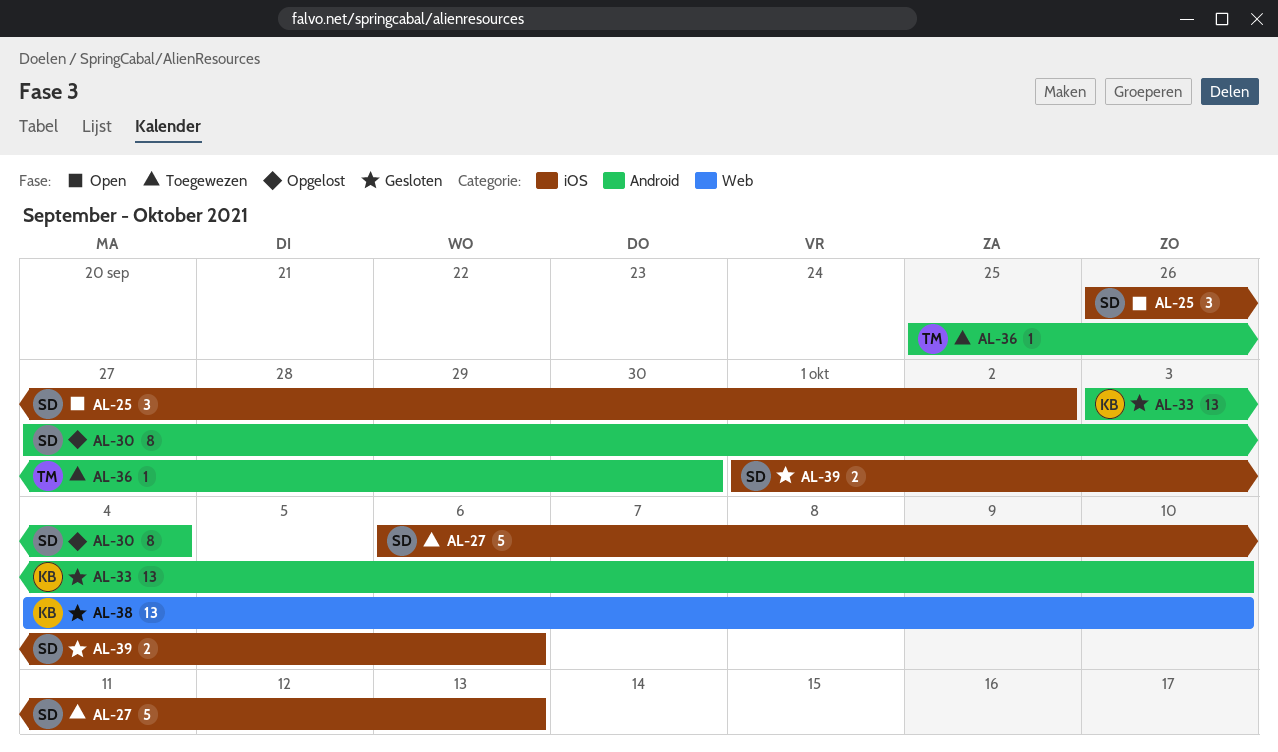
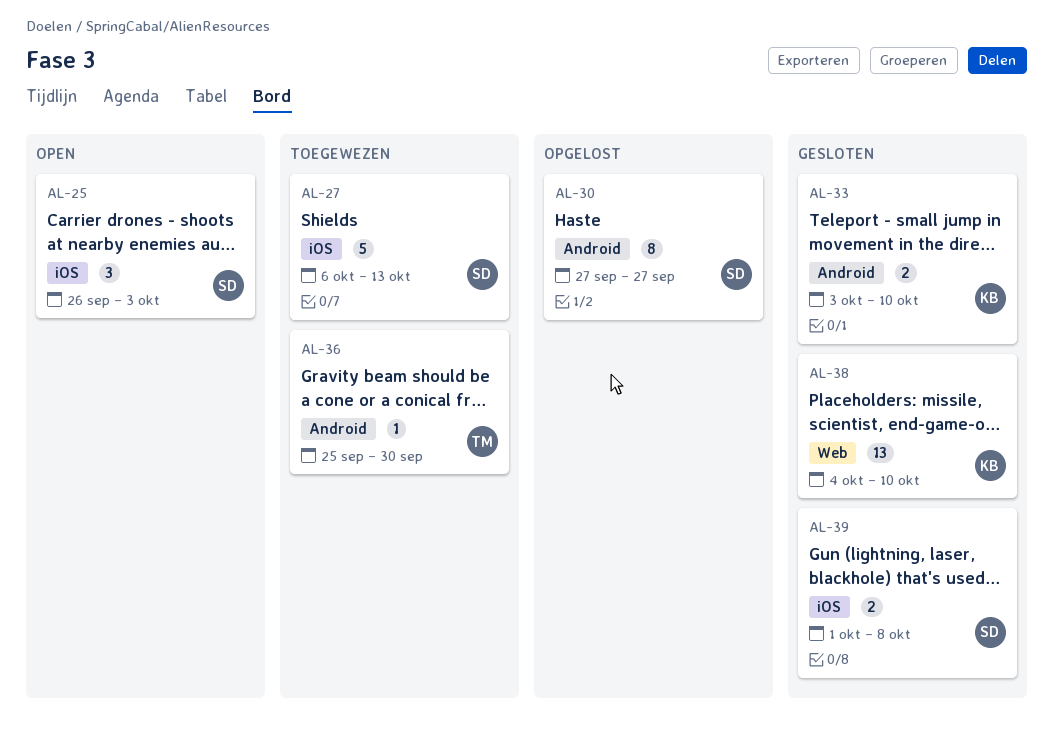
AL-25, due: Oct 2 -> Oct 3
AL-30, due: Oct 4 -> Sep 27
AL-33, estimate: 13 -> 2
AL-39, due: Oct 6 -> Oct 8

